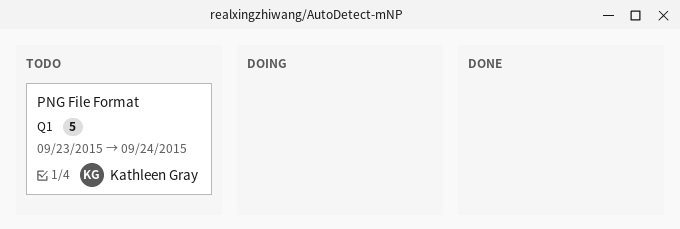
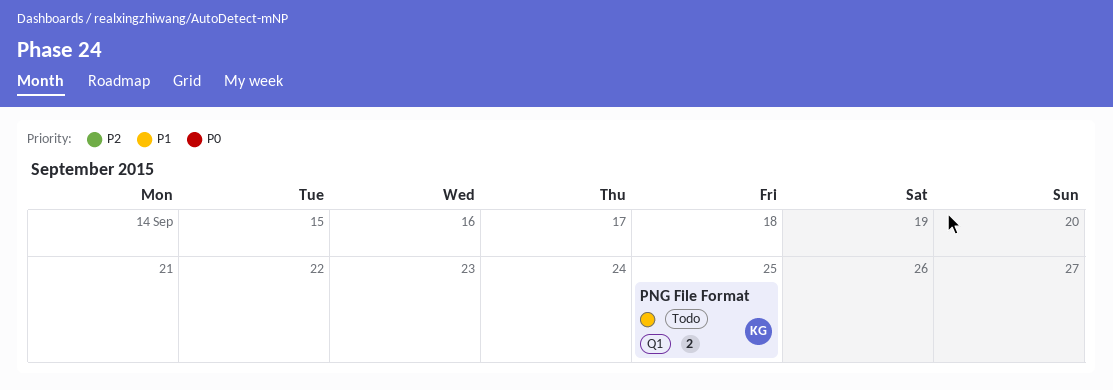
PNG File Format, estimate: 5 -> 2
PNG File Format, due: Sep 24 -> Sep 25

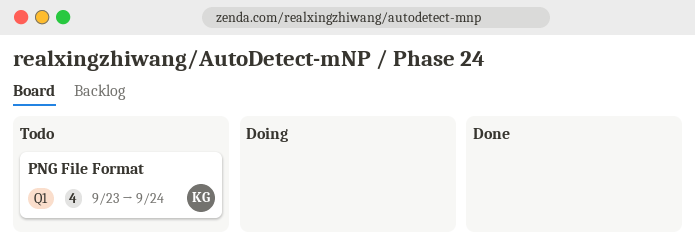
PNG File Format, estimate: 2 -> 4
PNG File Format, due: Sep 25 -> Sep 24

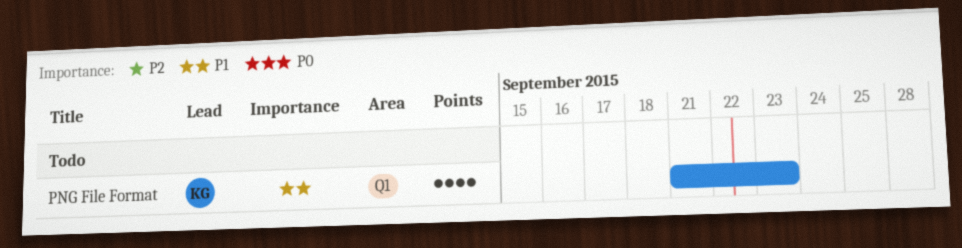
PNG File Format, start: Sep 23 -> Sep 21
PNG File Format, due: Sep 24 -> Sep 23

